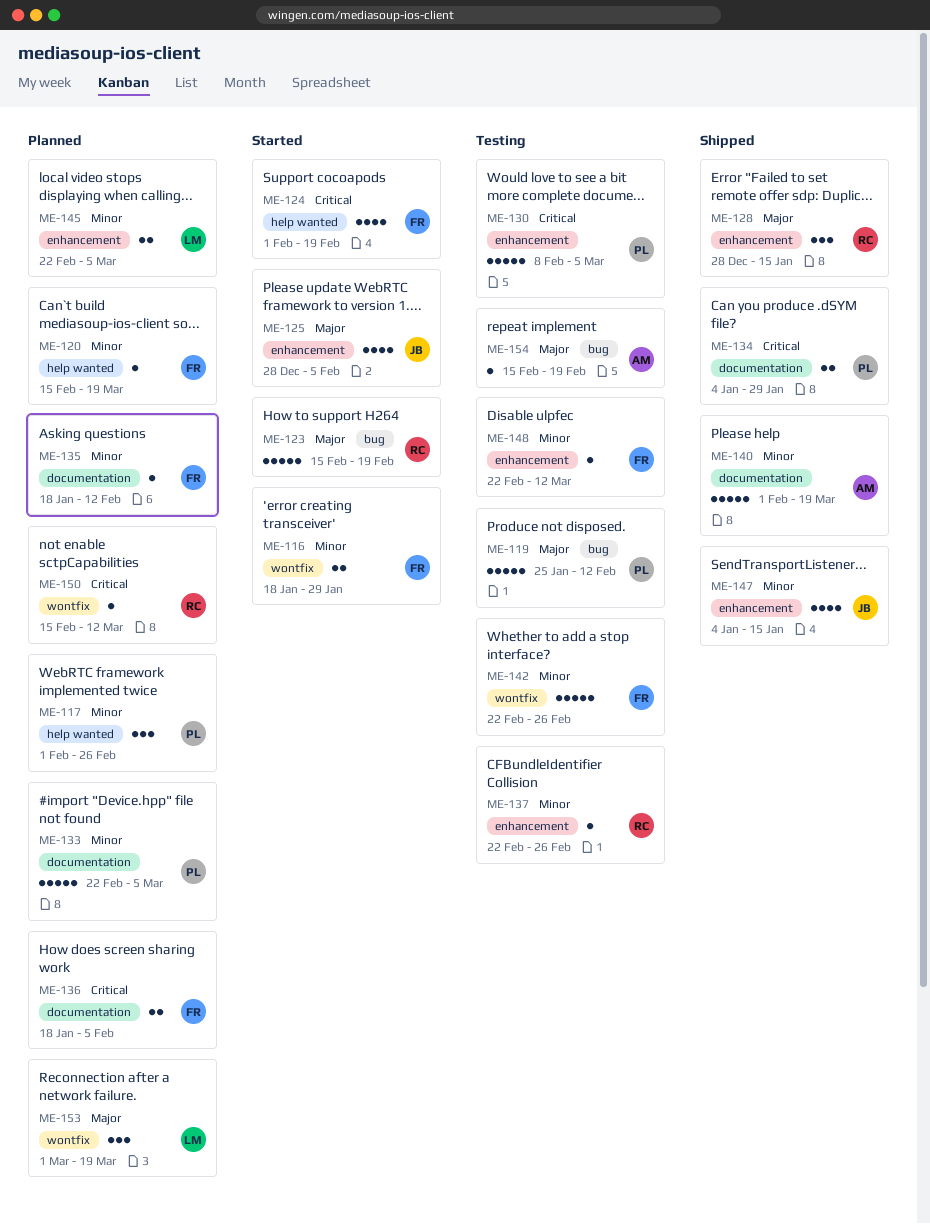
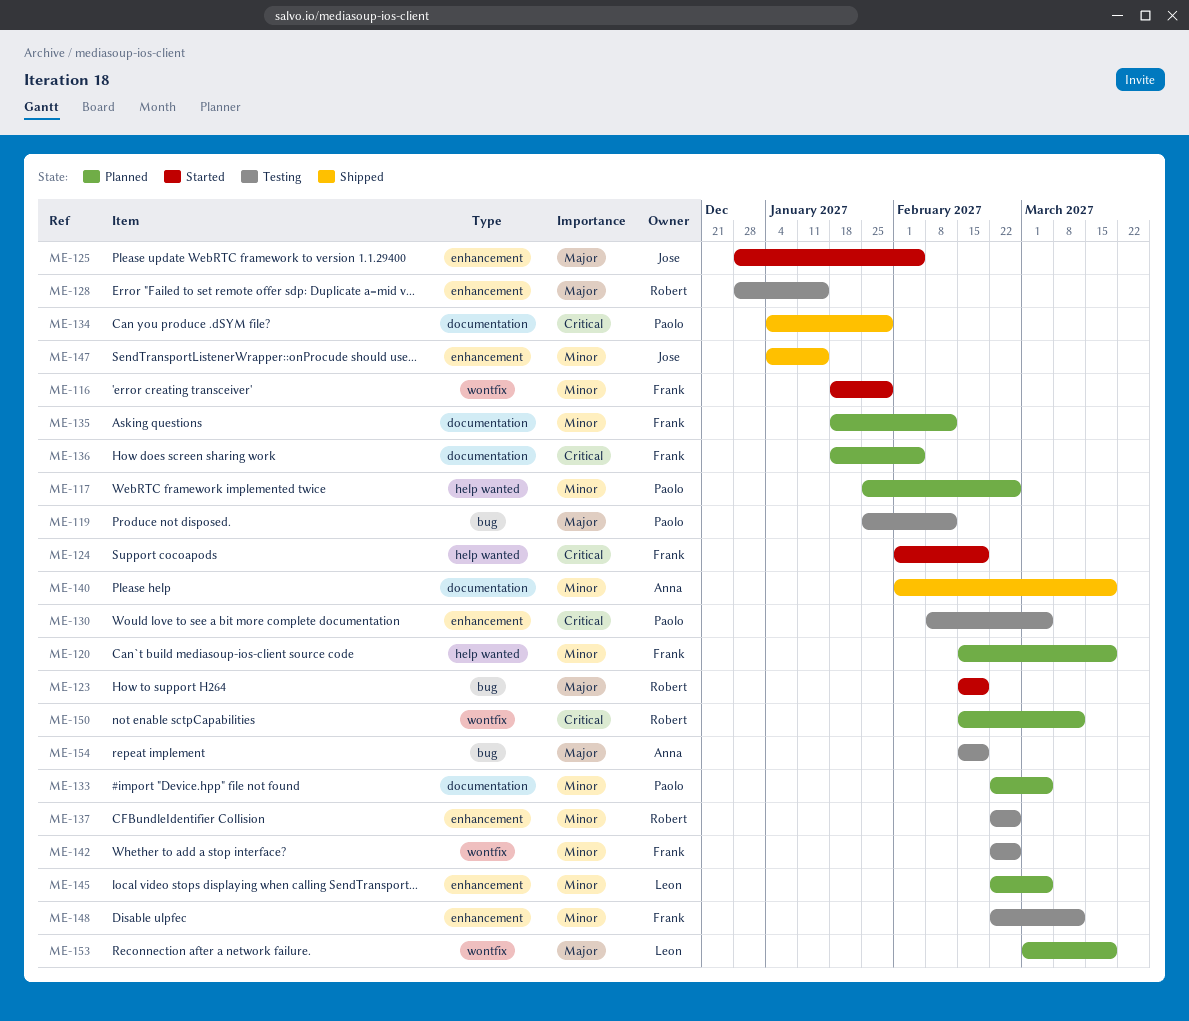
ME-117, start: Feb 1 -> Jan 25
ME-128, status: Shipped -> Testing

